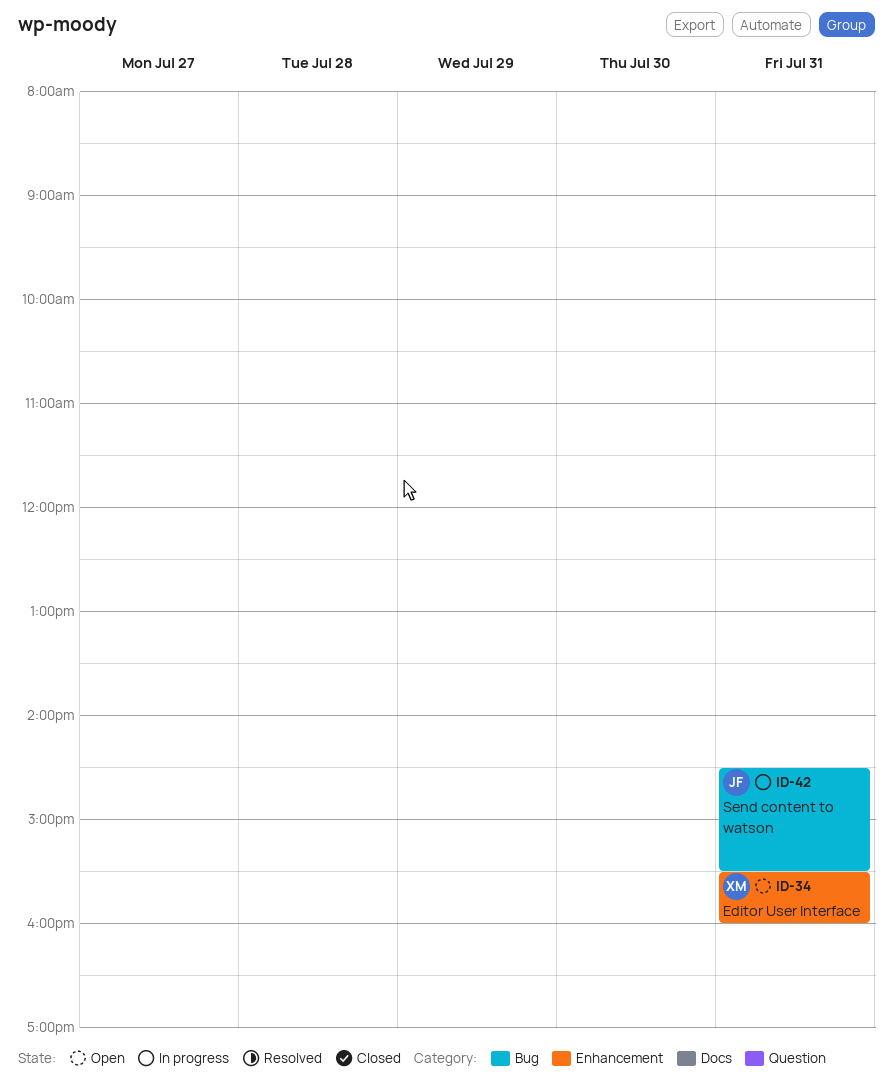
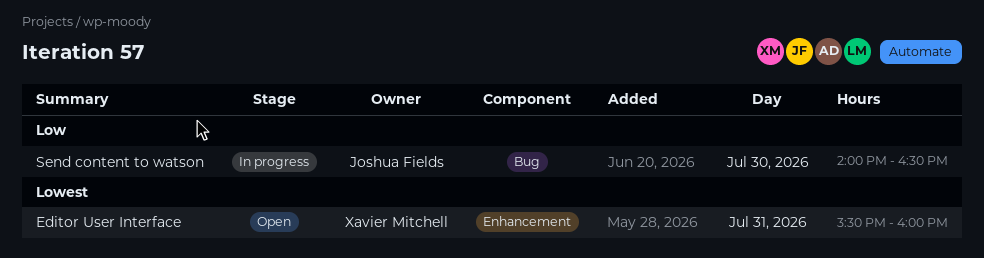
Send content to watson, day: Jul 31 -> Jul 30
Send content to watson, begins: 14:30 -> 14:00
Send content to watson, ends: 15:30 -> 16:30

